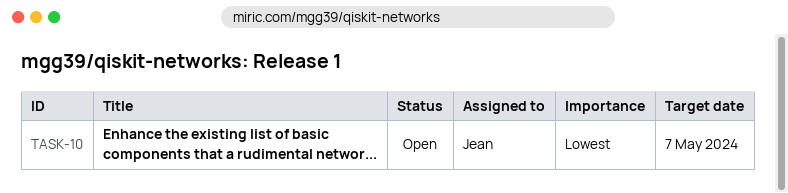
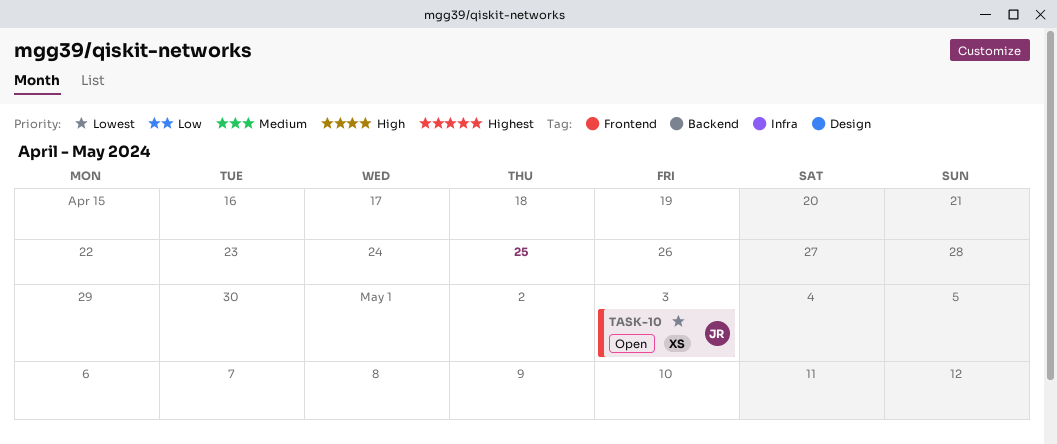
TASK-10, due: May 7 -> May 3

